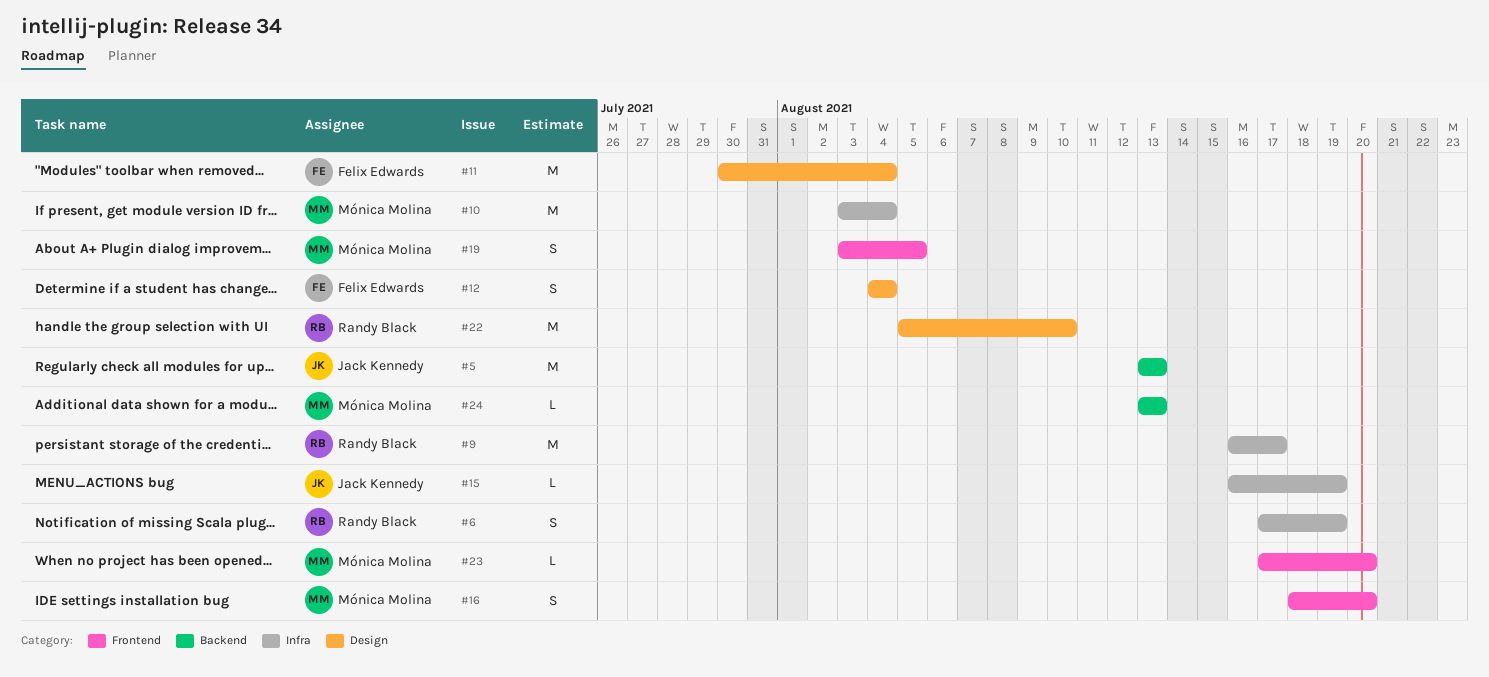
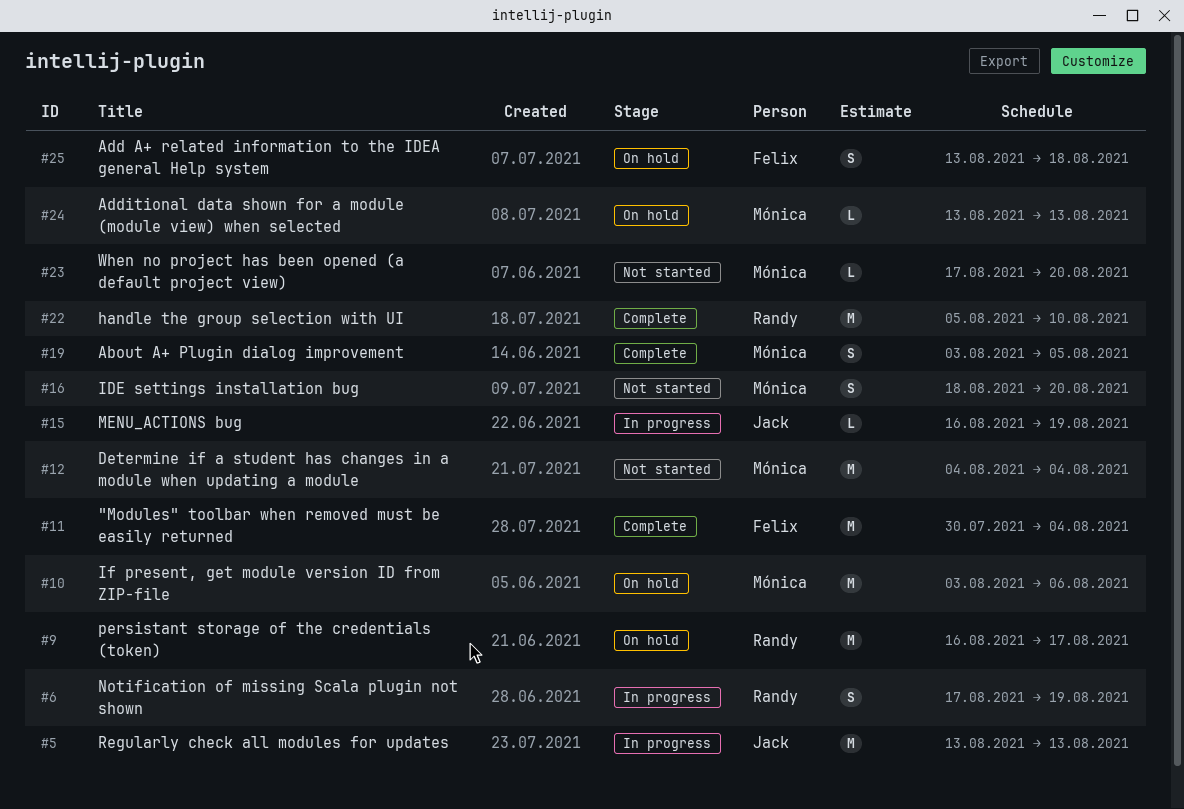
#10, due: Aug 4 -> Aug 6
#12, owner: Felix Edwards -> Mónica Molina
#12, estimate: S -> M
#25: none -> present

